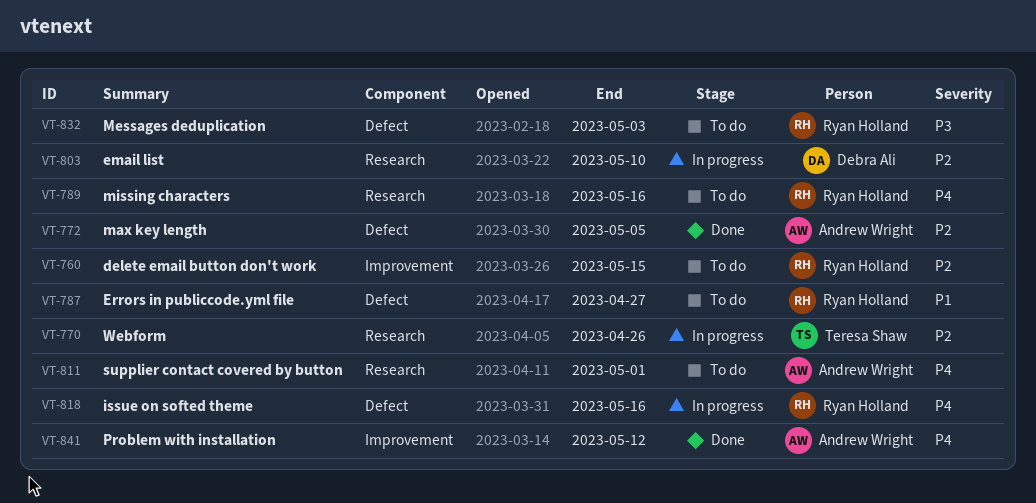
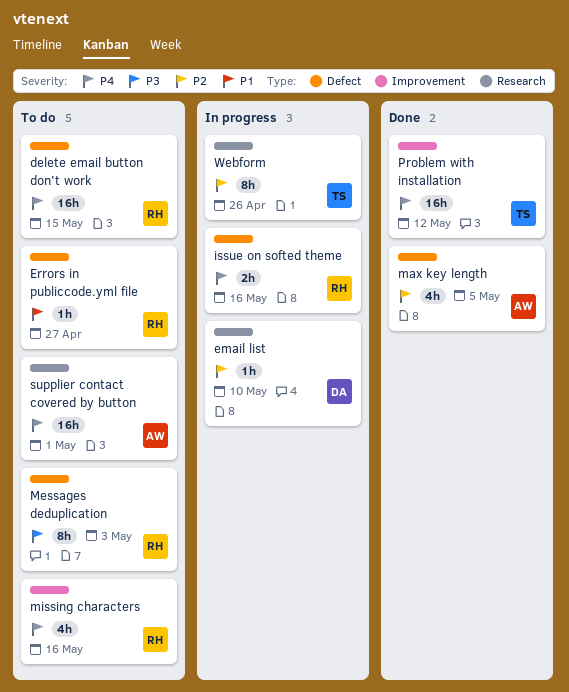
delete email button don't work, priority: P2 -> P4
delete email button don't work, label: Improvement -> Defect
missing characters, label: Research -> Improvement
Problem with installation, owner: Andrew Wright -> Teresa Shaw

